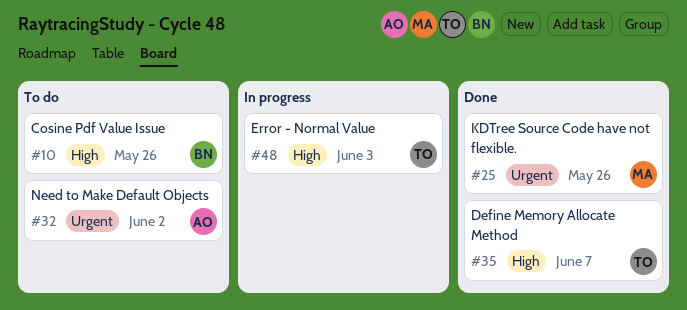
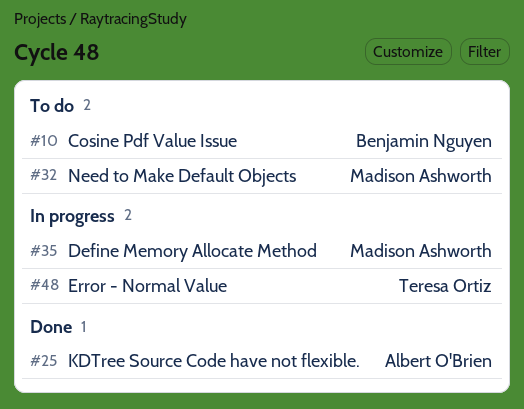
#25, owner: Madison Ashworth -> Albert O'Brien
#32, owner: Albert O'Brien -> Madison Ashworth
#35, status: Done -> In progress
#35, owner: Teresa Ortiz -> Madison Ashworth

